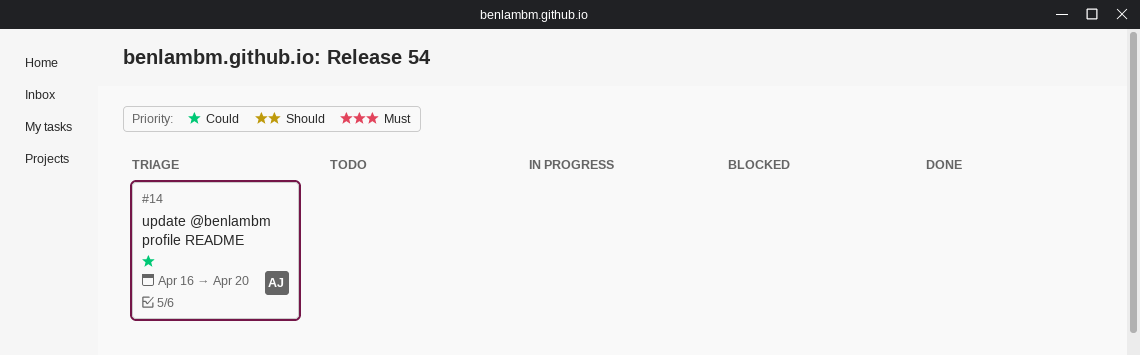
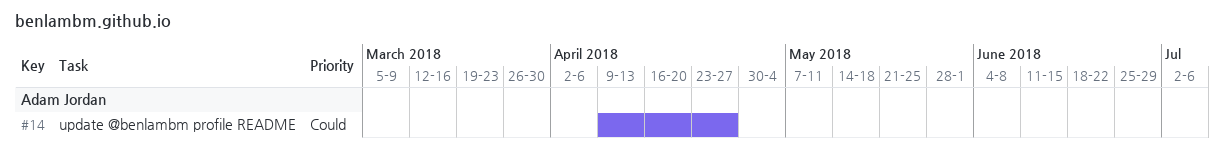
#14, start: Apr 16 -> Apr 9
#14, due: Apr 20 -> Apr 27

